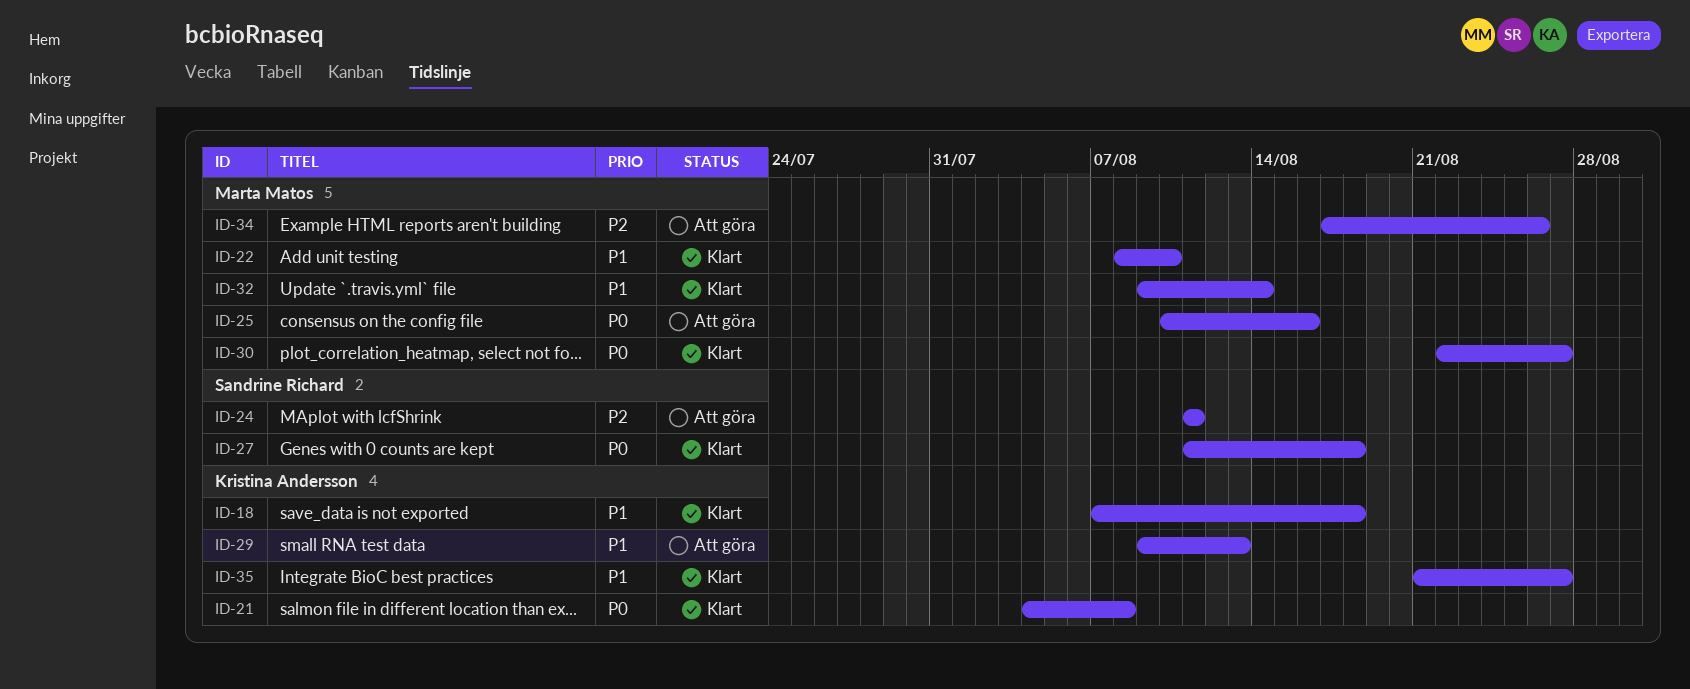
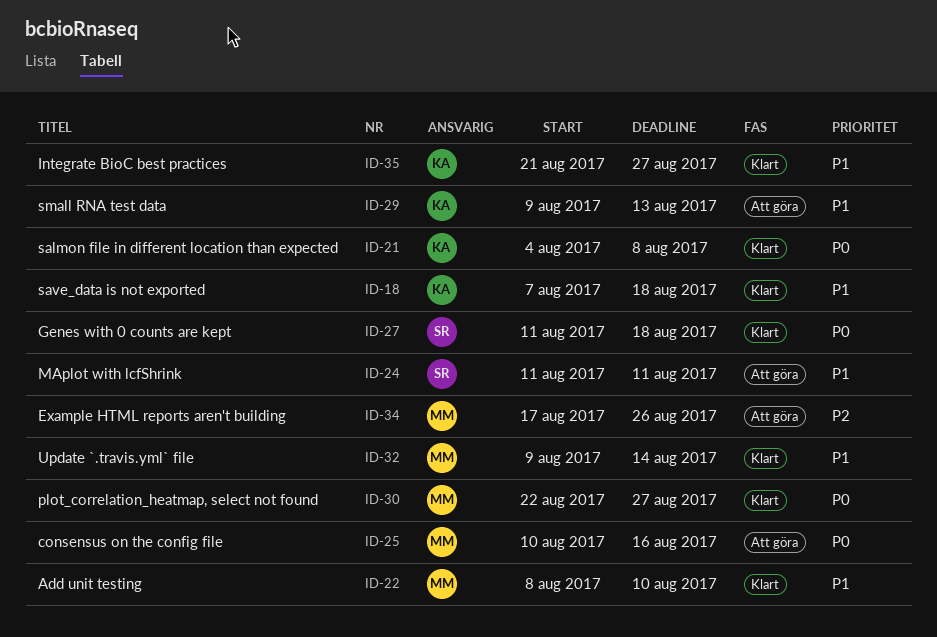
ID-24, priority: P2 -> P1

